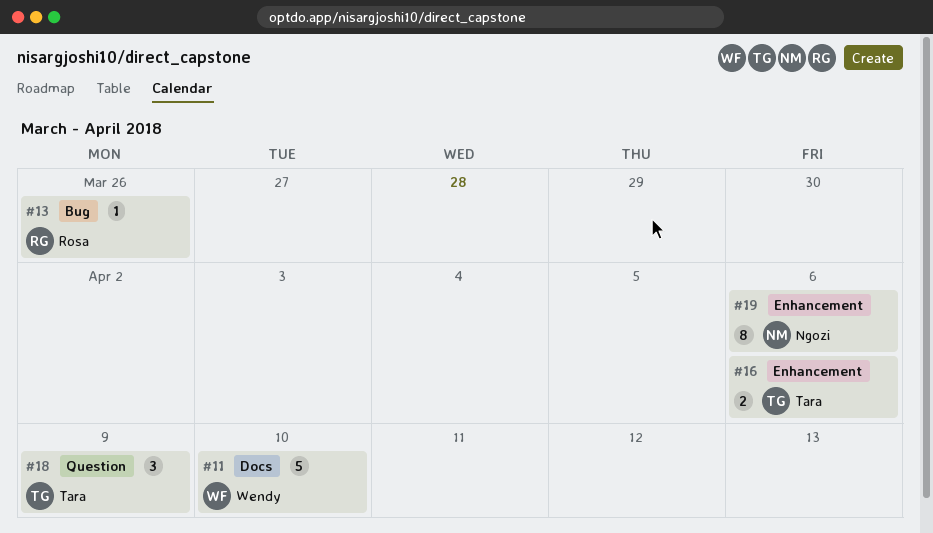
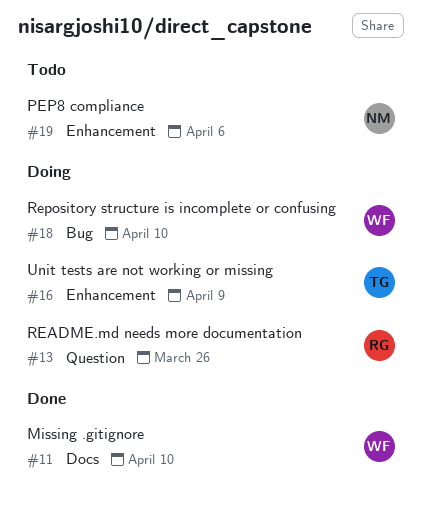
#13, label: Bug -> Question
#16, due: Apr 6 -> Apr 9
#18, owner: Tara -> Wendy
#18, label: Question -> Bug
#18, due: Apr 9 -> Apr 10

